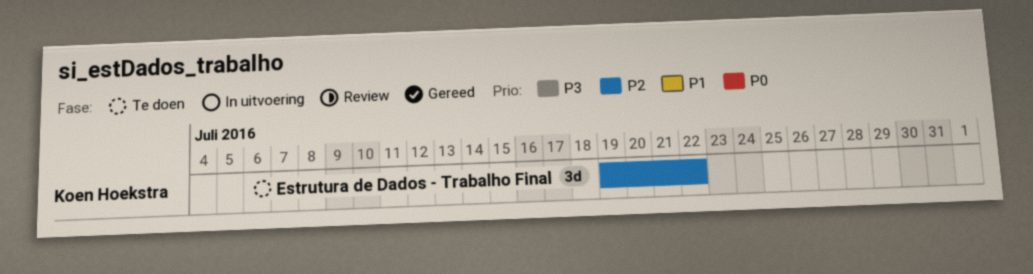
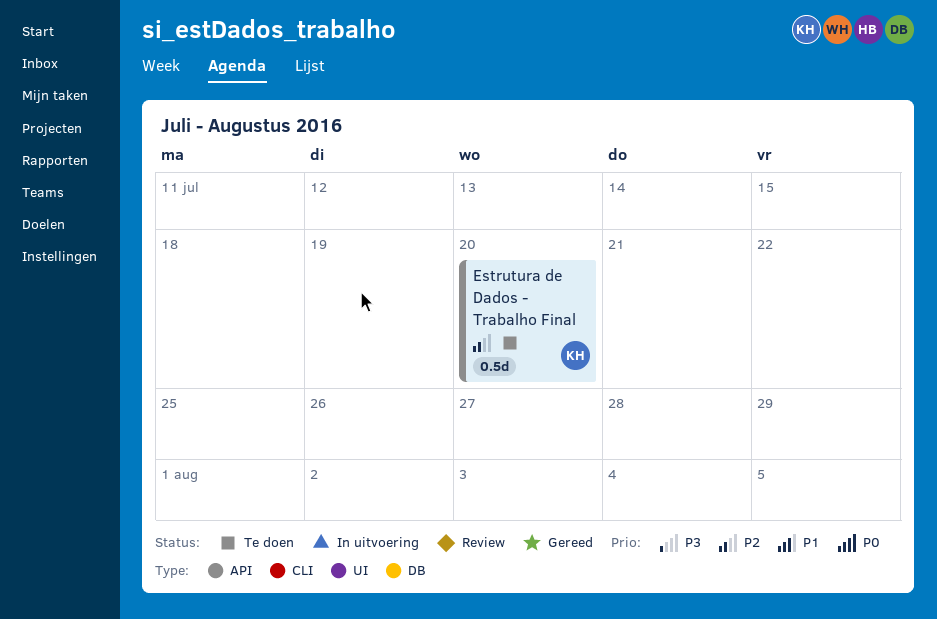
Estrutura de Dados - Trabalho Final, estimate: 3d -> 0.5d
Estrutura de Dados - Trabalho Final, due: Jul 22 -> Jul 20

